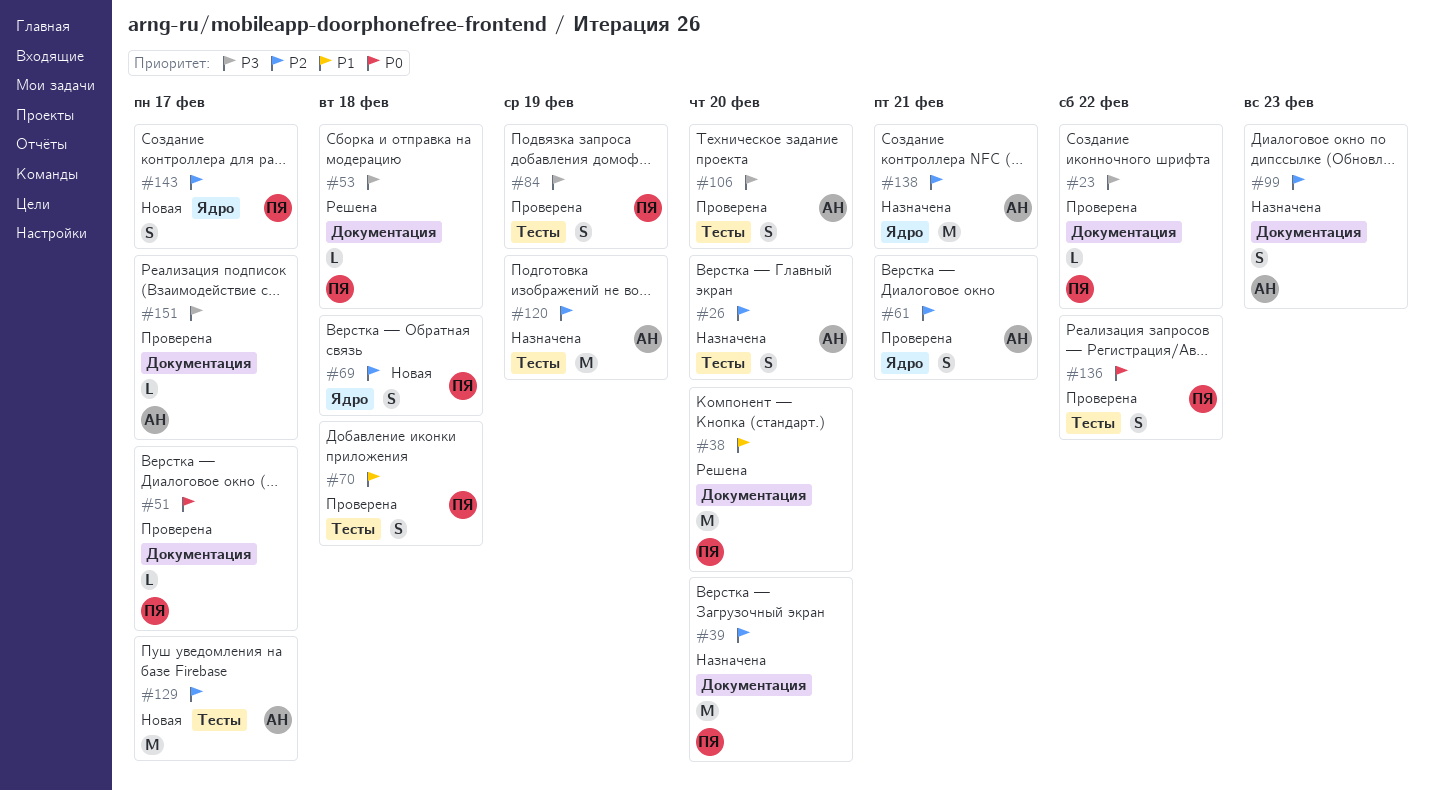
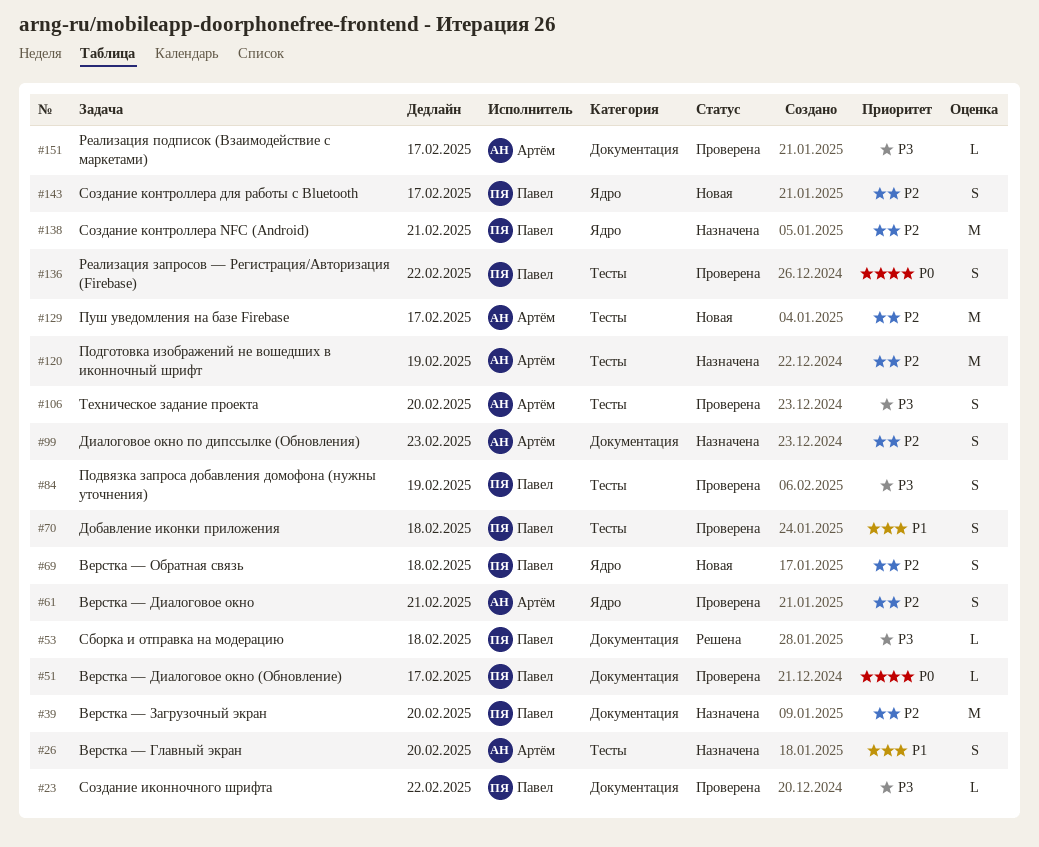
#26, priority: P2 -> P1
#38: present -> none
#138, owner: Артём -> Павел

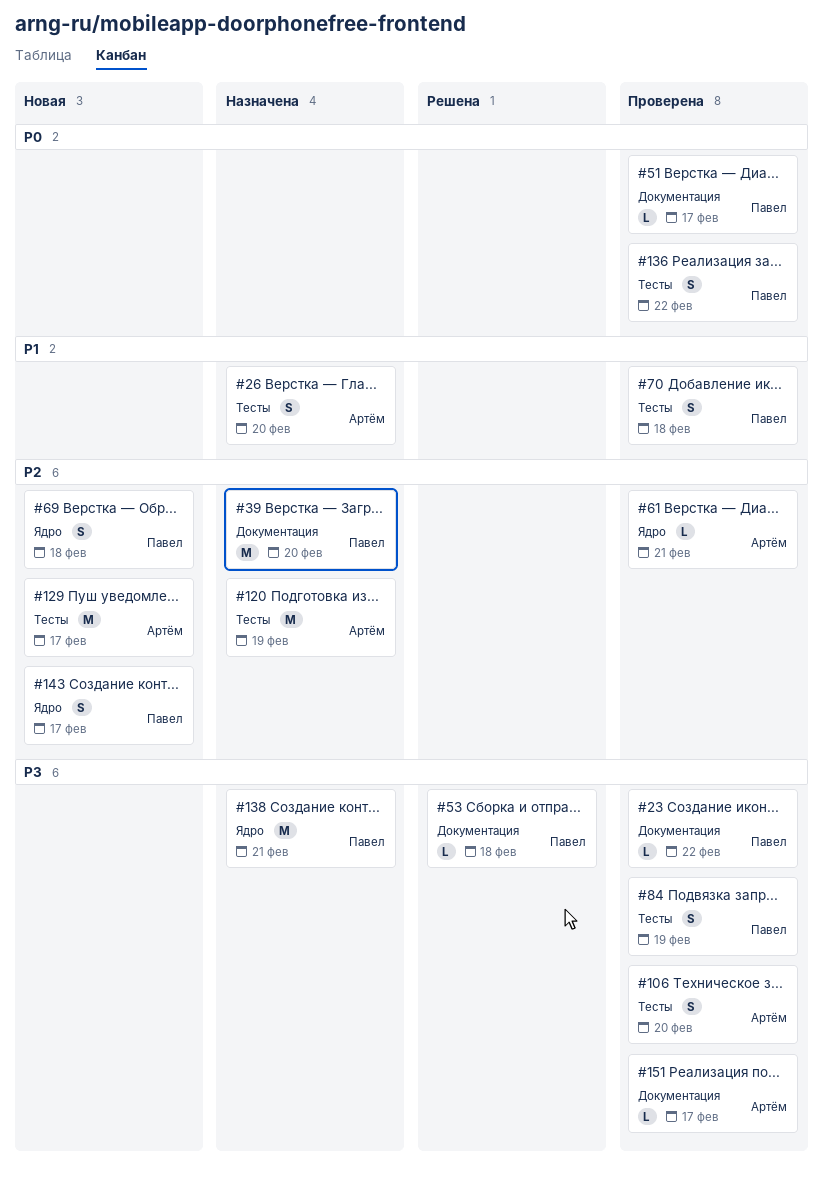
#61, estimate: S -> L
#99: present -> none
#138, priority: P2 -> P3

